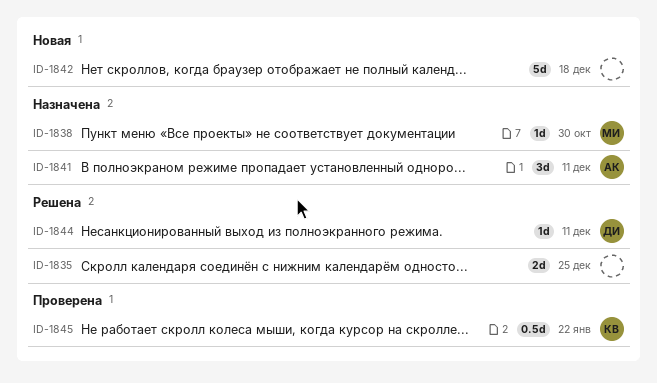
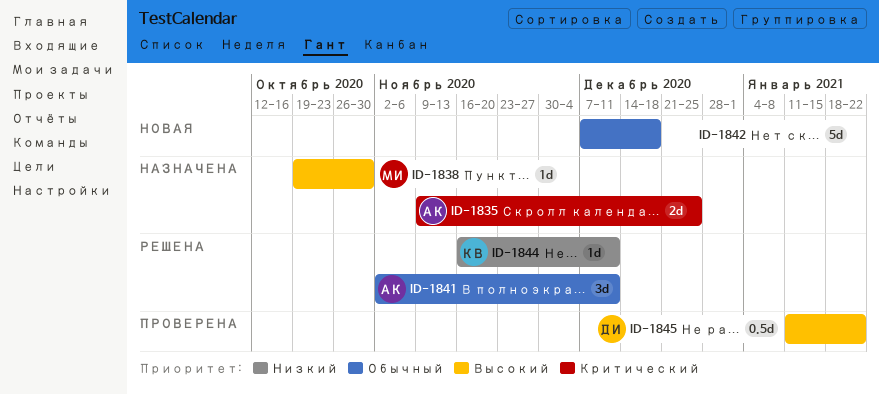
ID-1835, status: Решена -> Назначена
ID-1835, owner: none -> АК
ID-1841, status: Назначена -> Решена
ID-1844, owner: ДИ -> КВ
ID-1845, owner: КВ -> ДИ

